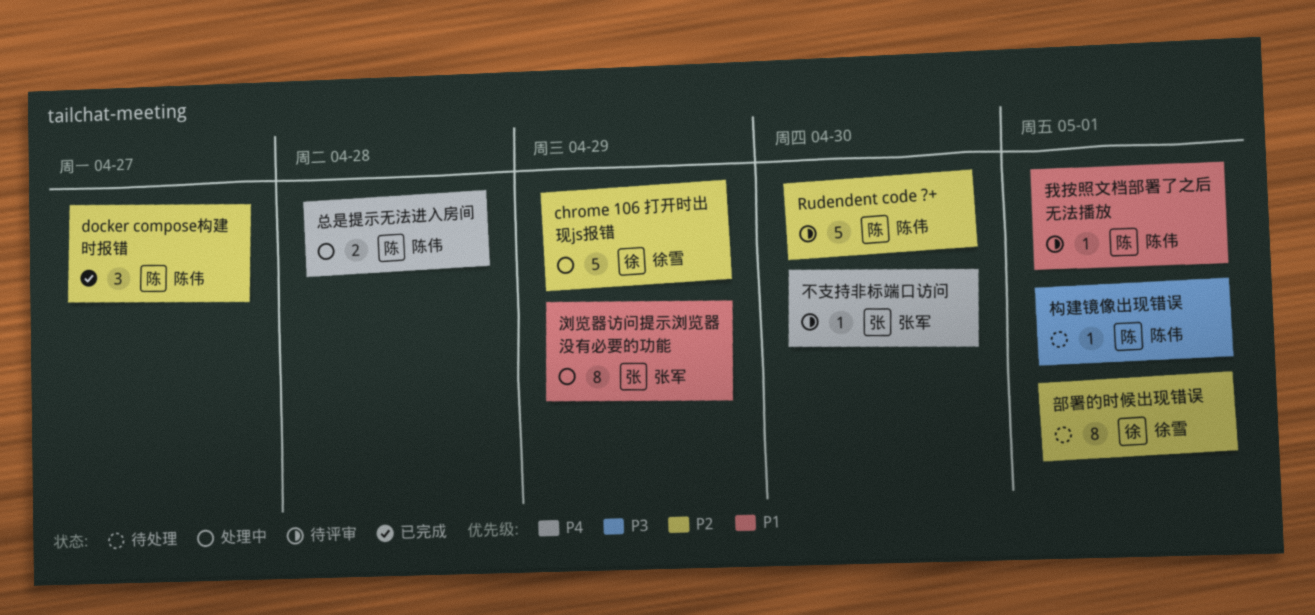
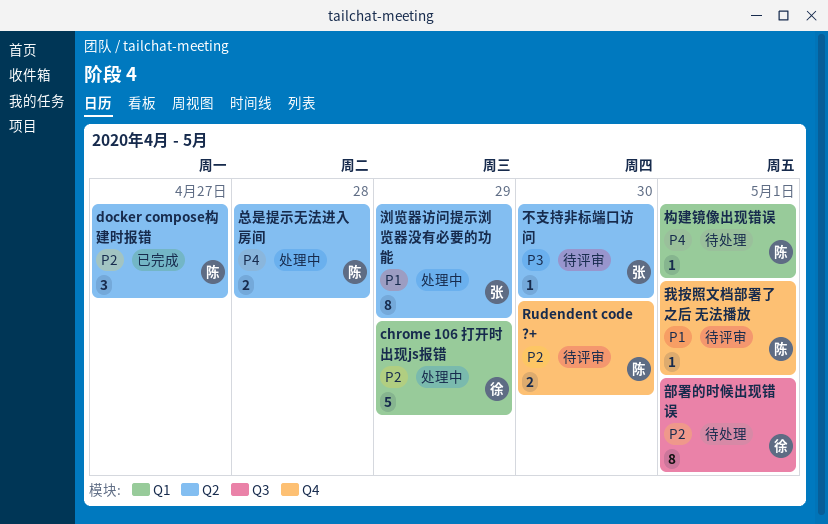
Rudendent code ?+, estimate: 5 -> 2
不支持非标端口访问, priority: P4 -> P3
构建镜像出现错误, priority: P3 -> P4

